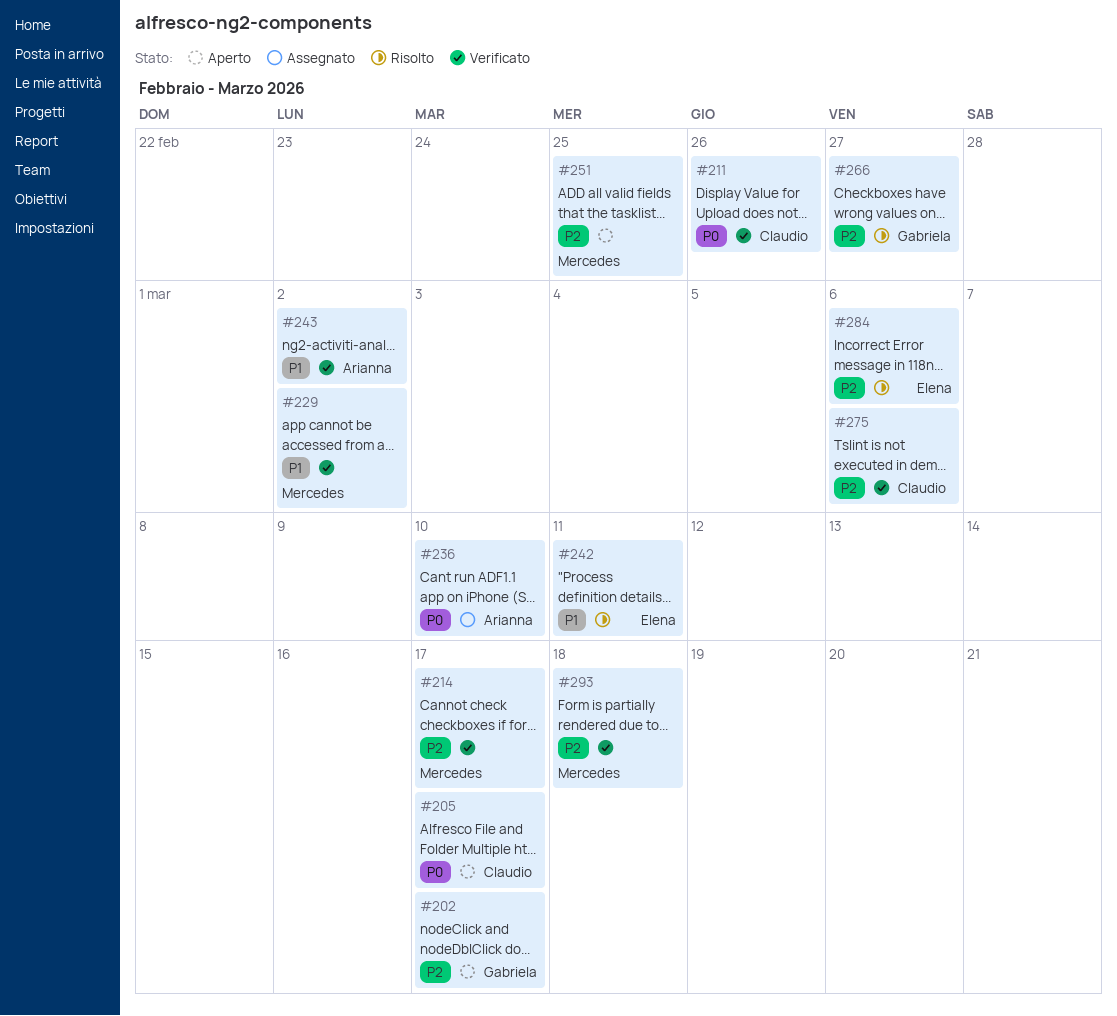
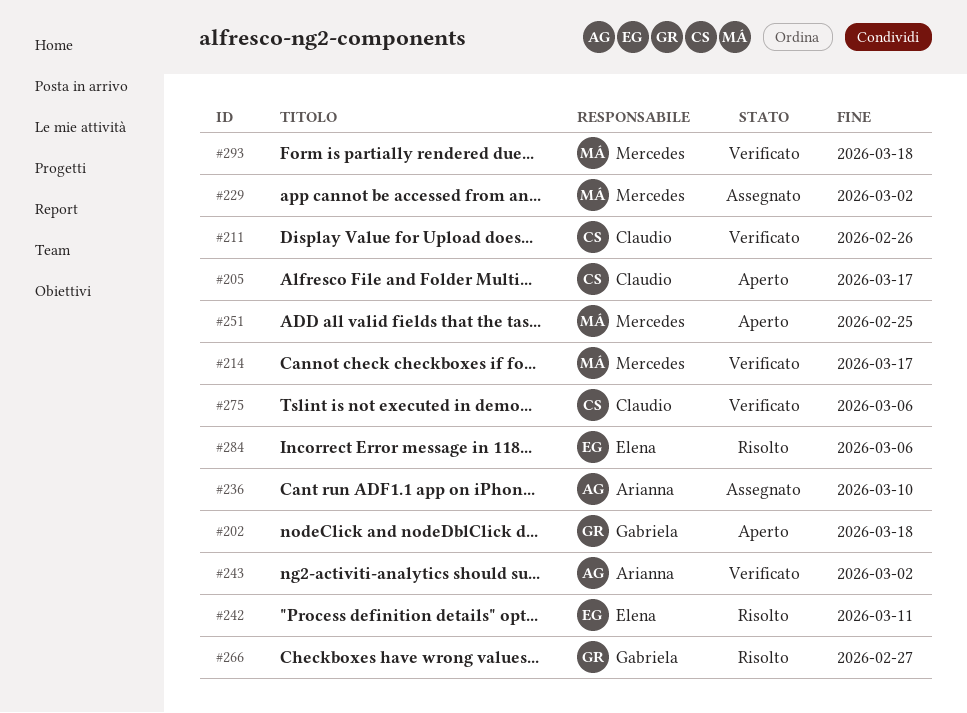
#202, due: Mar 17 -> Mar 18
#229, status: Verificato -> Assegnato

